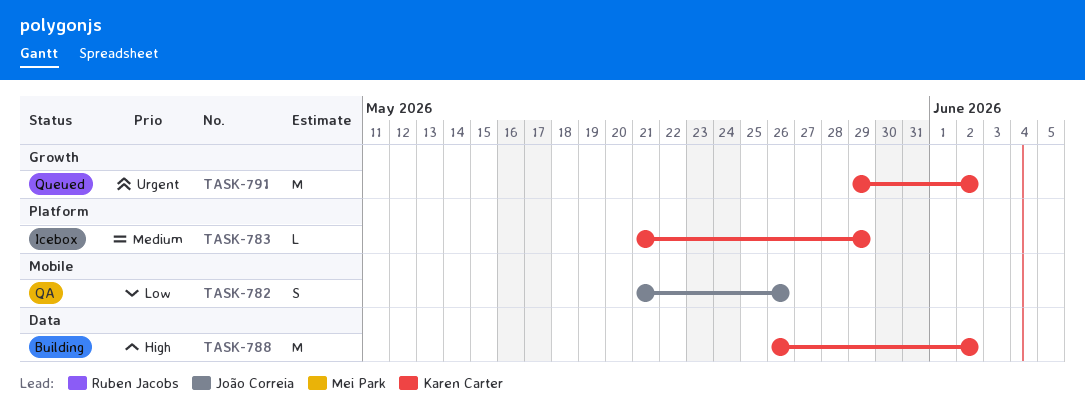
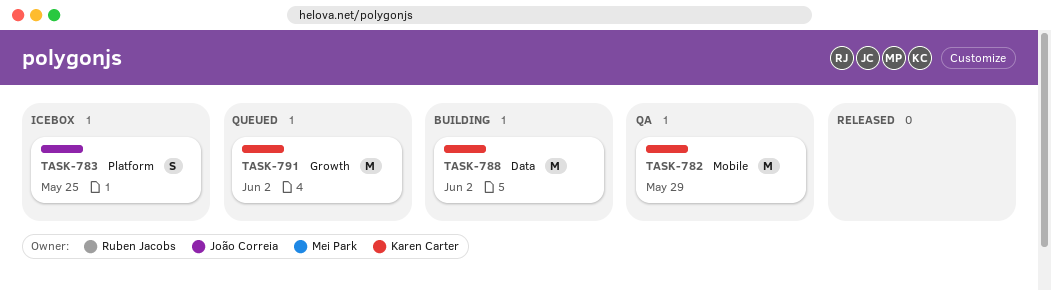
TASK-782, owner: João Correia -> Karen Carter
TASK-782, estimate: S -> M
TASK-782, due: May 26 -> May 29
TASK-783, owner: Karen Carter -> João Correia
TASK-783, estimate: L -> S
TASK-783, due: May 29 -> May 25

